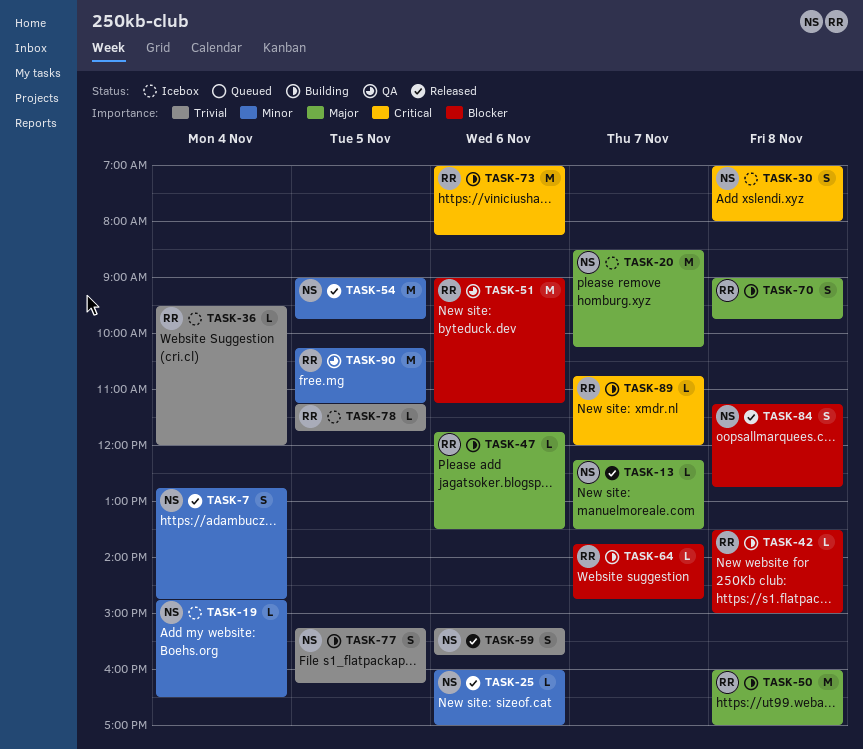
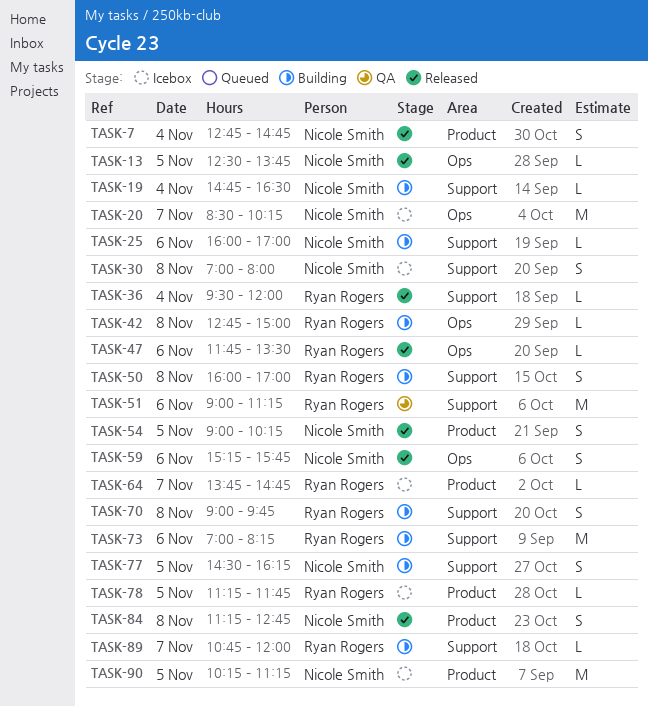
TASK-13, day: Nov 7 -> Nov 5
TASK-13, begins: 12:15 -> 12:30
TASK-13, ends: 13:30 -> 13:45
TASK-19, status: Icebox -> Building
TASK-25, status: Released -> Building
TASK-36, status: Icebox -> Released
TASK-42, begins: 13:30 -> 12:45
TASK-47, status: Building -> Released
TASK-50, estimate: M -> S
TASK-54, estimate: M -> S
TASK-54, ends: 09:45 -> 10:15
TASK-64, status: Building -> Icebox
TASK-77, begins: 15:15 -> 14:30
TASK-90, status: QA -> Icebox
TASK-90, owner: Ryan Rogers -> Nicole Smith

